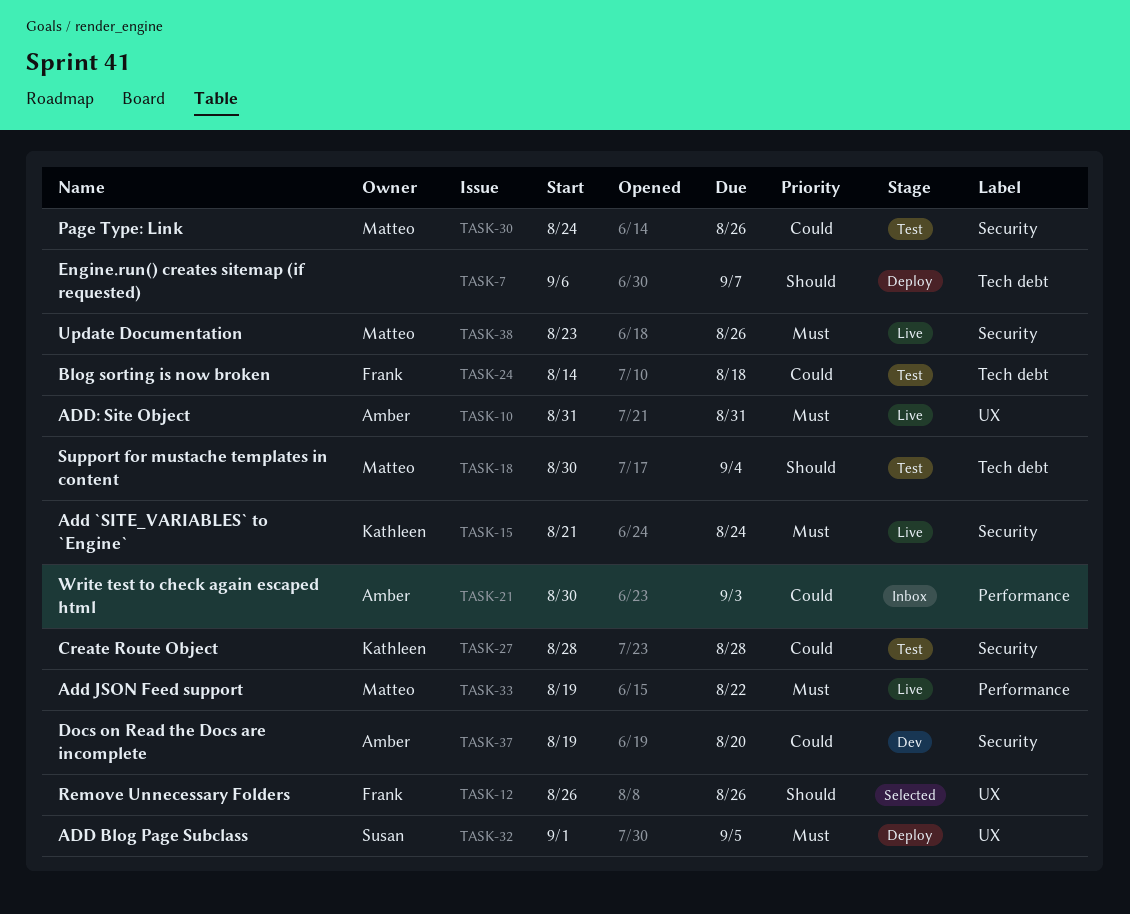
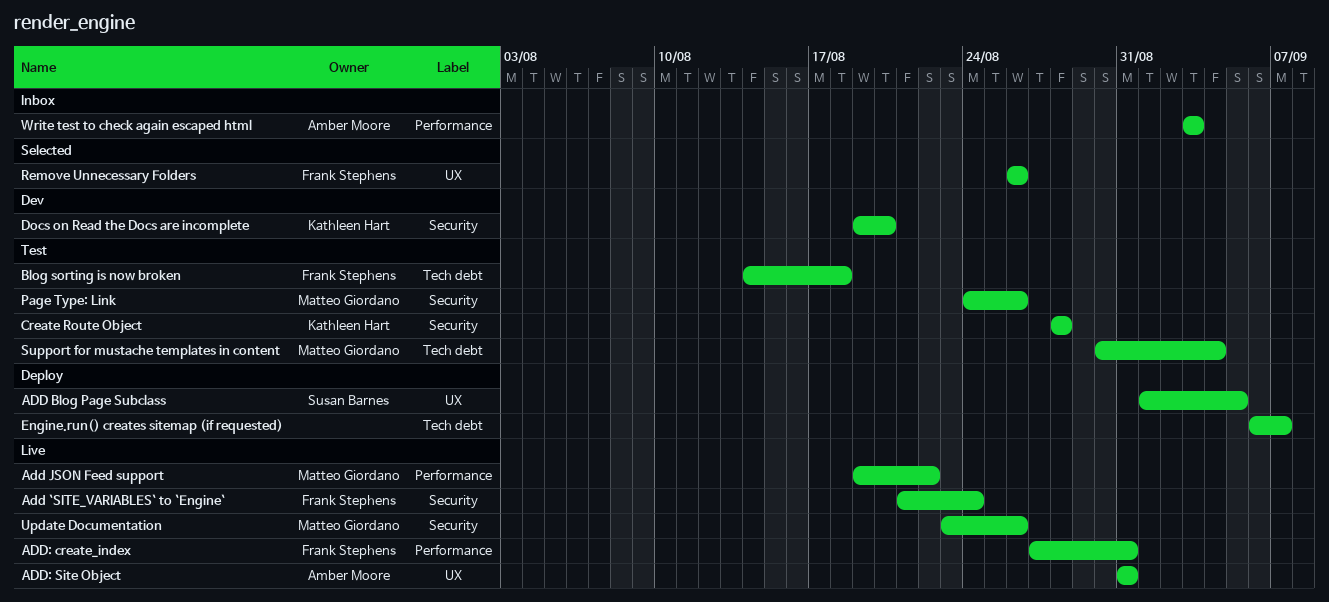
Add `SITE_VARIABLES` to `Engine`, owner: Kathleen Hart -> Frank Stephens
ADD: create_index: none -> present
Docs on Read the Docs are incomplete, owner: Amber Moore -> Kathleen Hart
Write test to check again escaped html, start: Aug 30 -> Sep 3

